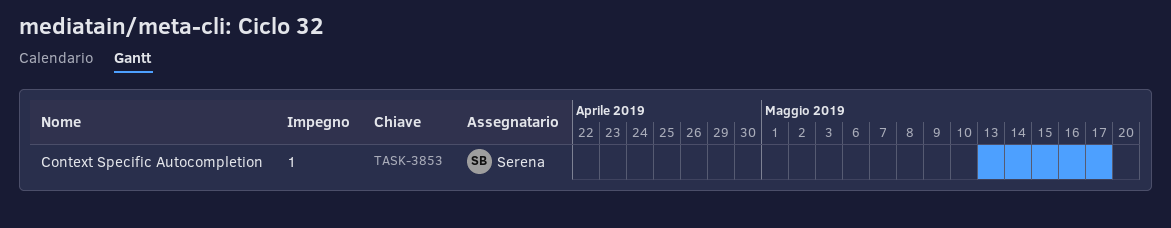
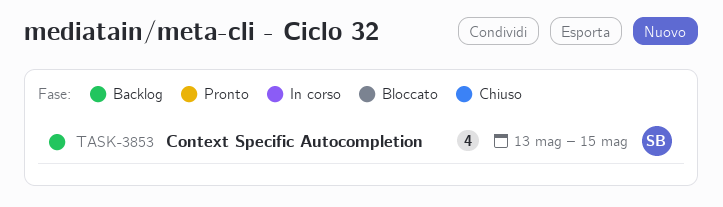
TASK-3853, estimate: 1 -> 4
TASK-3853, due: May 17 -> May 15

